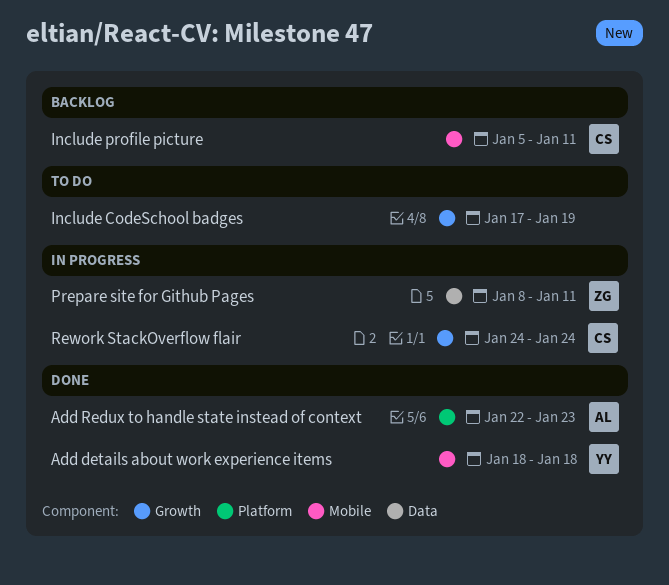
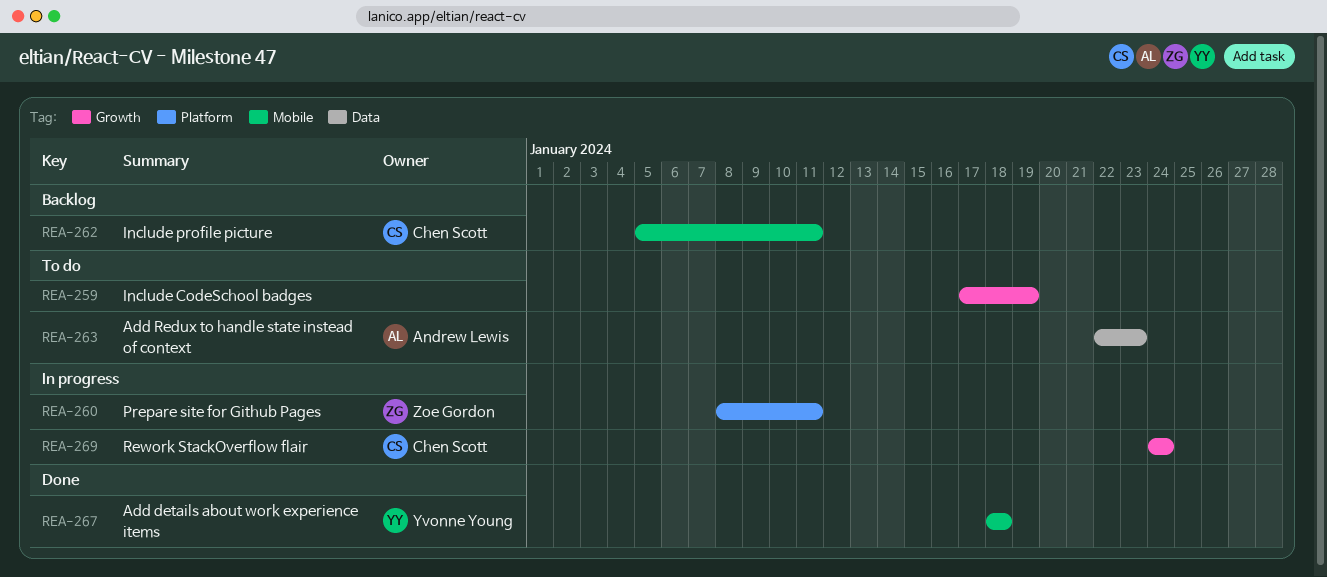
Add Redux to handle state instead of context, status: Done -> To do
Add Redux to handle state instead of context, label: Platform -> Data
Prepare site for Github Pages, label: Data -> Platform

